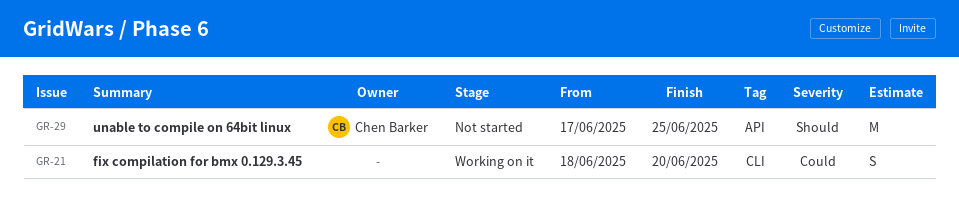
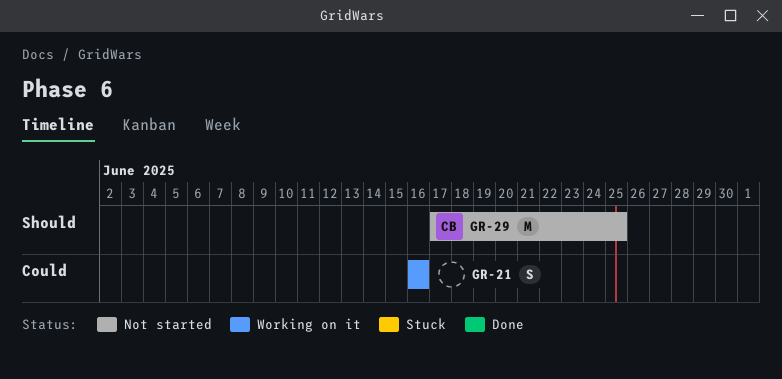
GR-21, start: Jun 18 -> Jun 16
GR-21, due: Jun 20 -> Jun 16

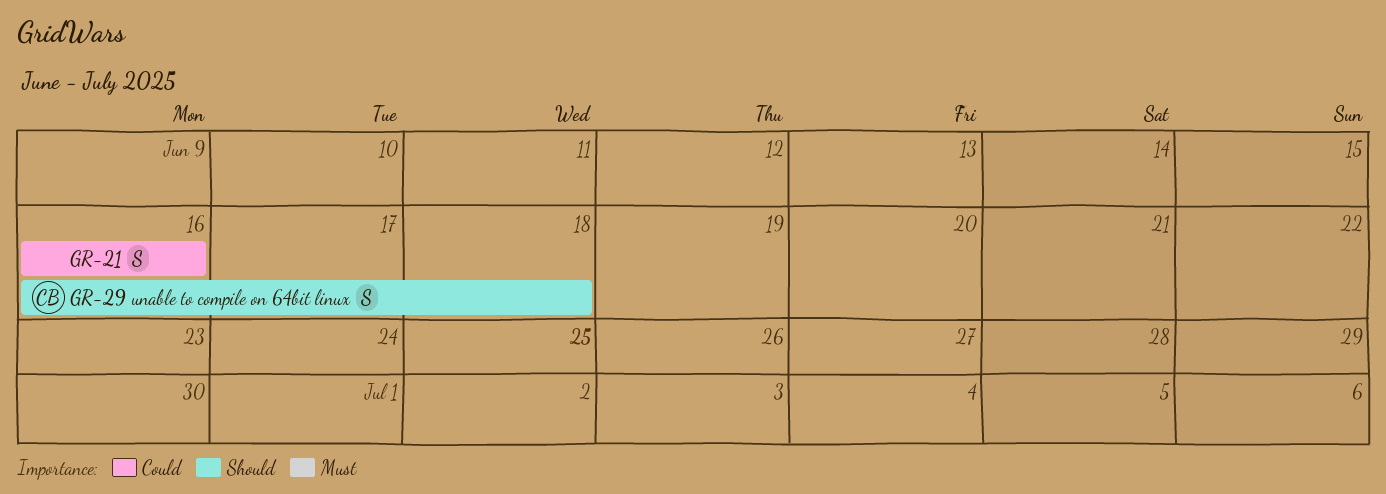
GR-29, estimate: M -> S
GR-29, start: Jun 17 -> Jun 16
GR-29, due: Jun 25 -> Jun 18

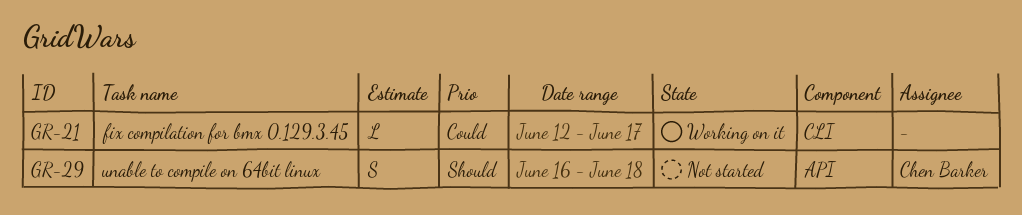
GR-21, estimate: S -> L
GR-21, start: Jun 16 -> Jun 12
GR-21, due: Jun 16 -> Jun 17

